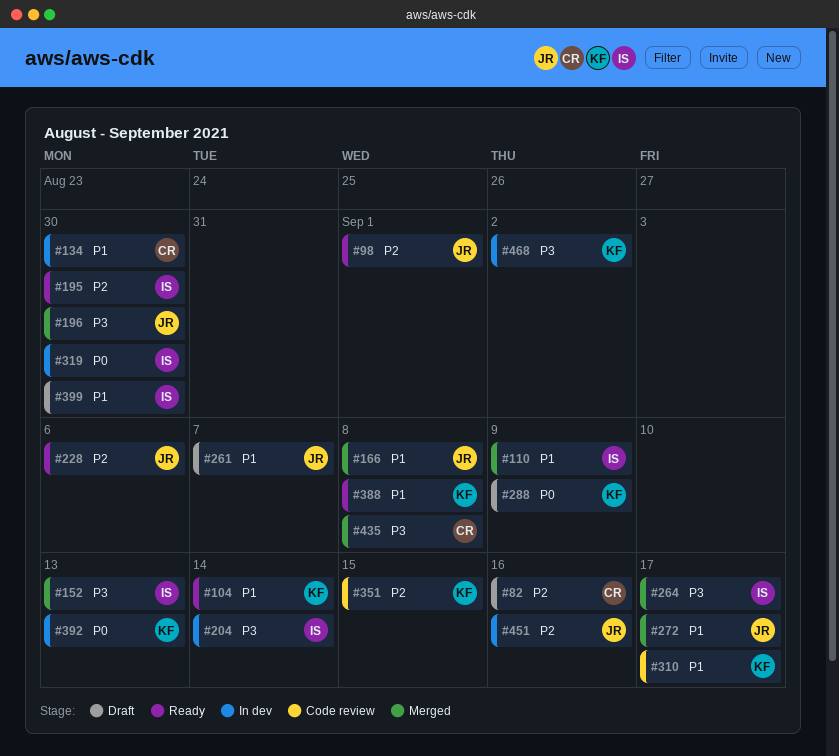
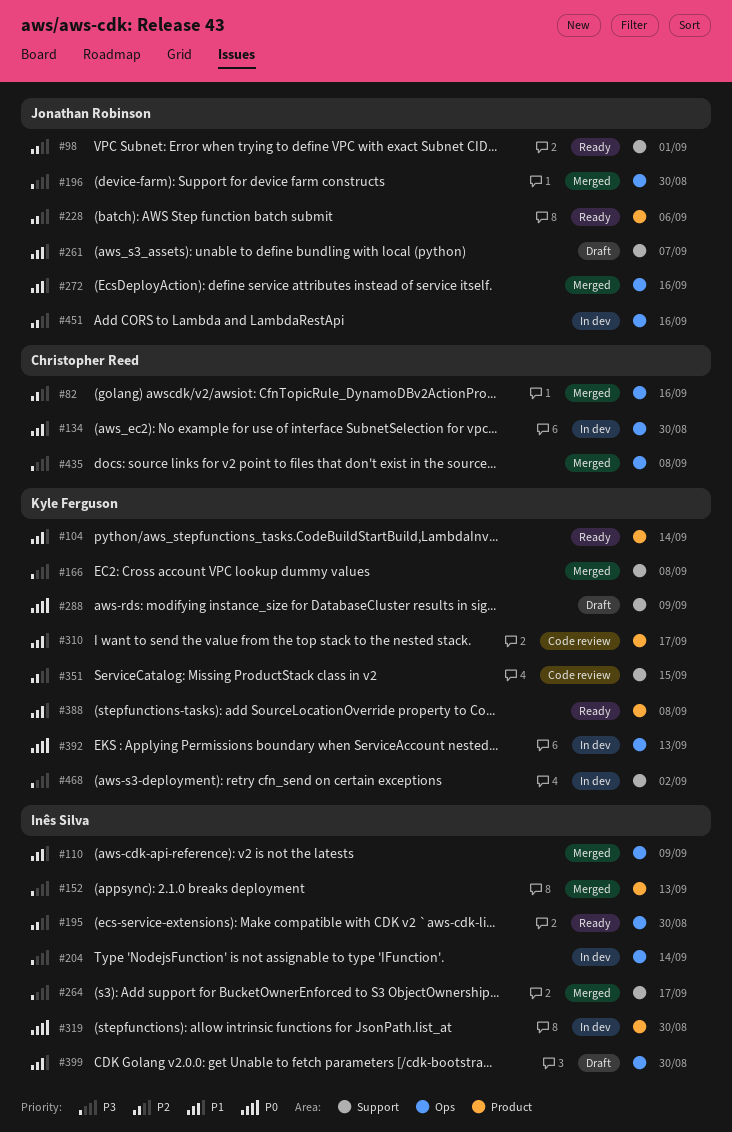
#82, status: Draft -> Merged
#166, owner: Jonathan Robinson -> Kyle Ferguson
#166, priority: P1 -> P3
#272, due: Sep 17 -> Sep 16

